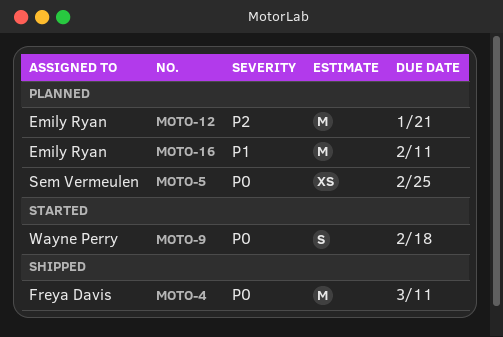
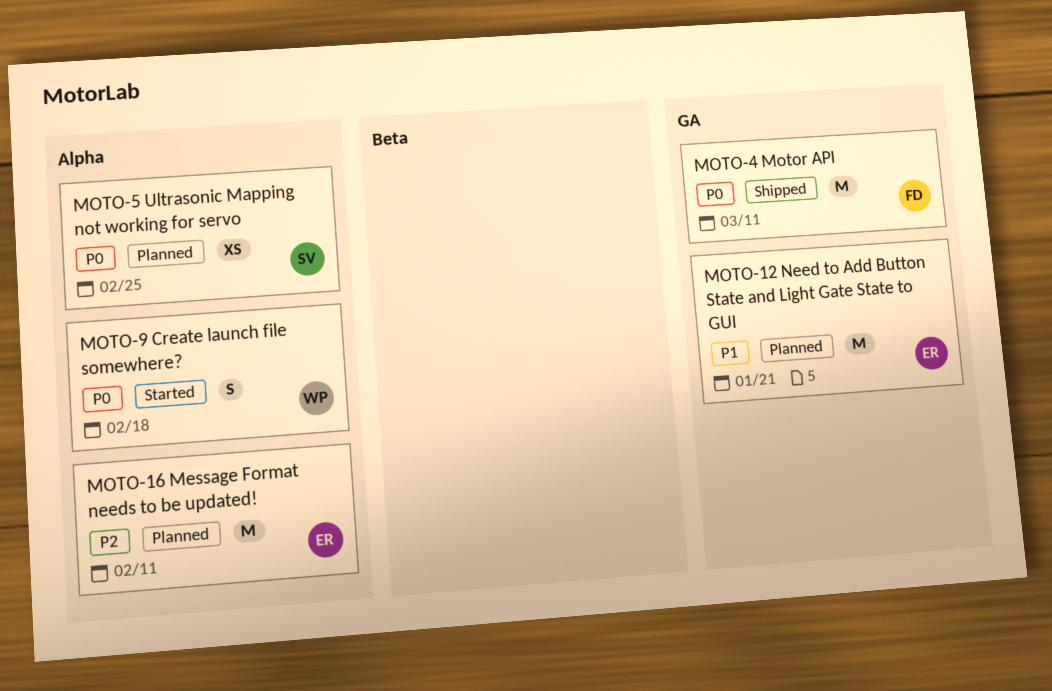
MOTO-12, priority: P2 -> P1
MOTO-16, priority: P1 -> P2

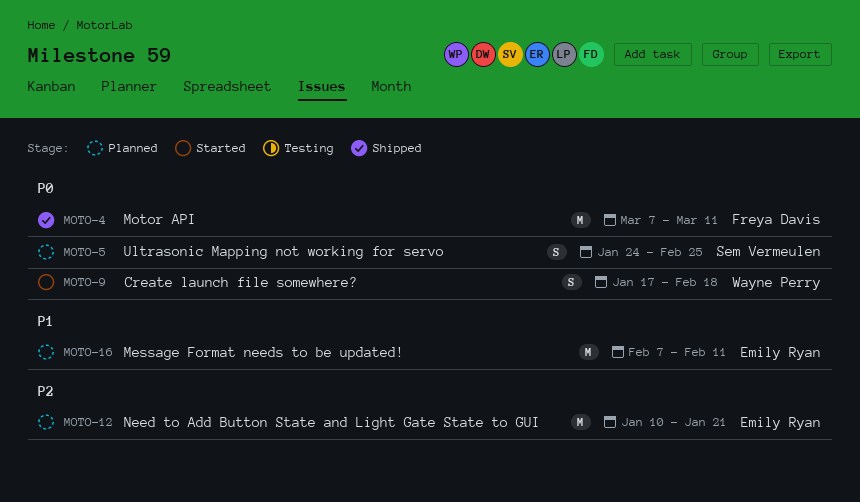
MOTO-5, estimate: XS -> S
MOTO-12, priority: P1 -> P2
MOTO-16, priority: P2 -> P1

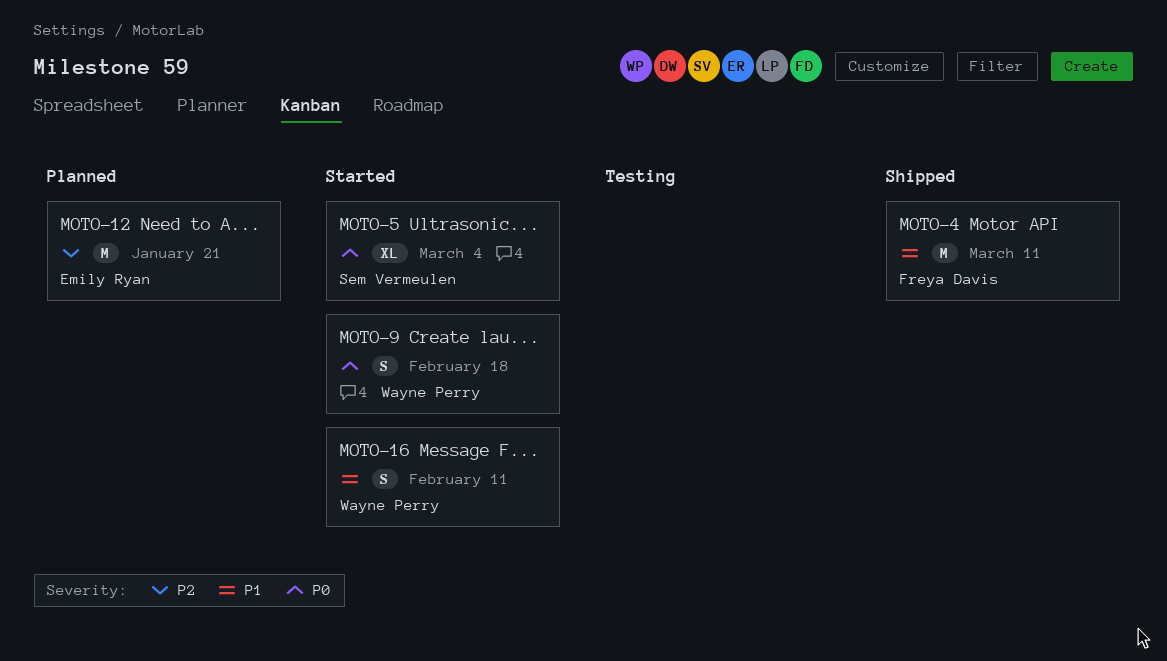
MOTO-4, priority: P0 -> P1
MOTO-5, status: Planned -> Started
MOTO-5, estimate: S -> XL
MOTO-5, due: Feb 25 -> Mar 4
MOTO-16, status: Planned -> Started
MOTO-16, owner: Emily Ryan -> Wayne Perry
MOTO-16, estimate: M -> S

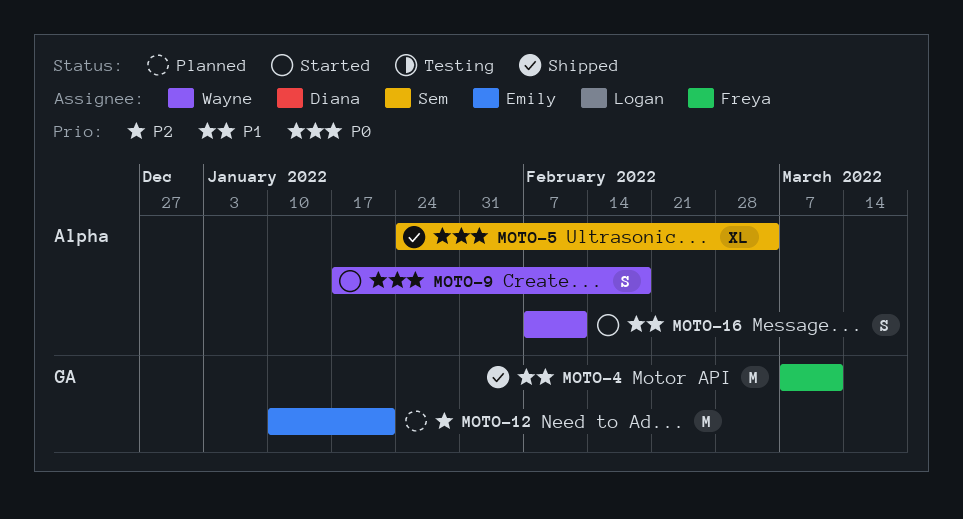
MOTO-5, status: Started -> Shipped

